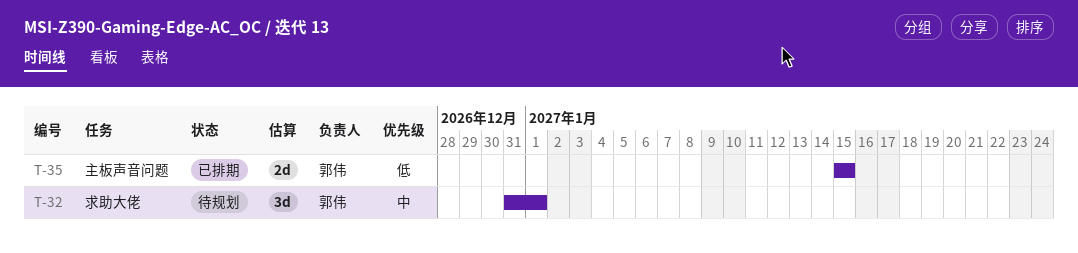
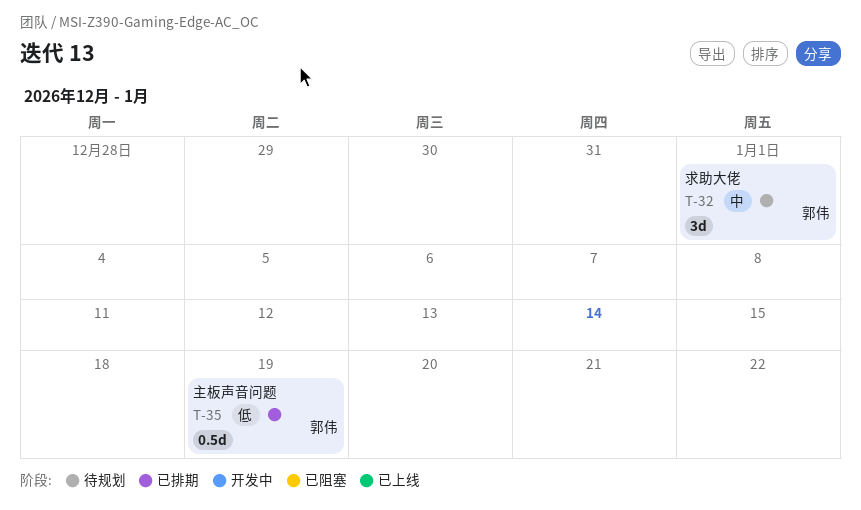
T-35, estimate: 2d -> 0.5d
T-35, due: Jan 15 -> Jan 19

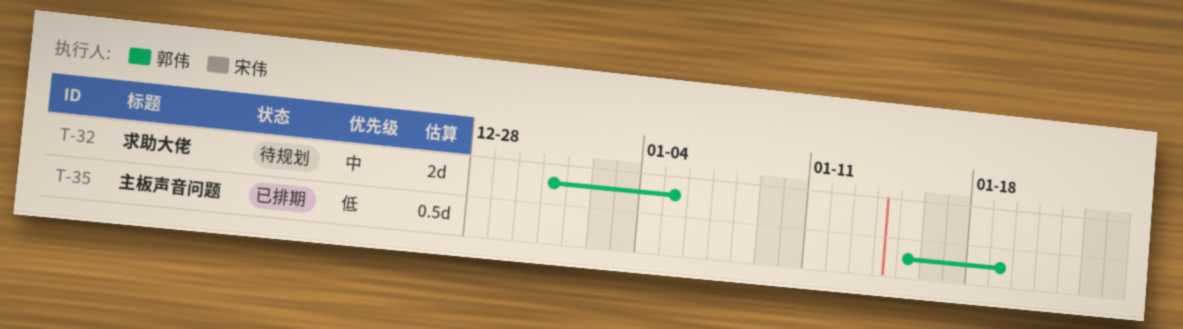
T-32, estimate: 3d -> 2d
T-32, due: Jan 1 -> Jan 5

